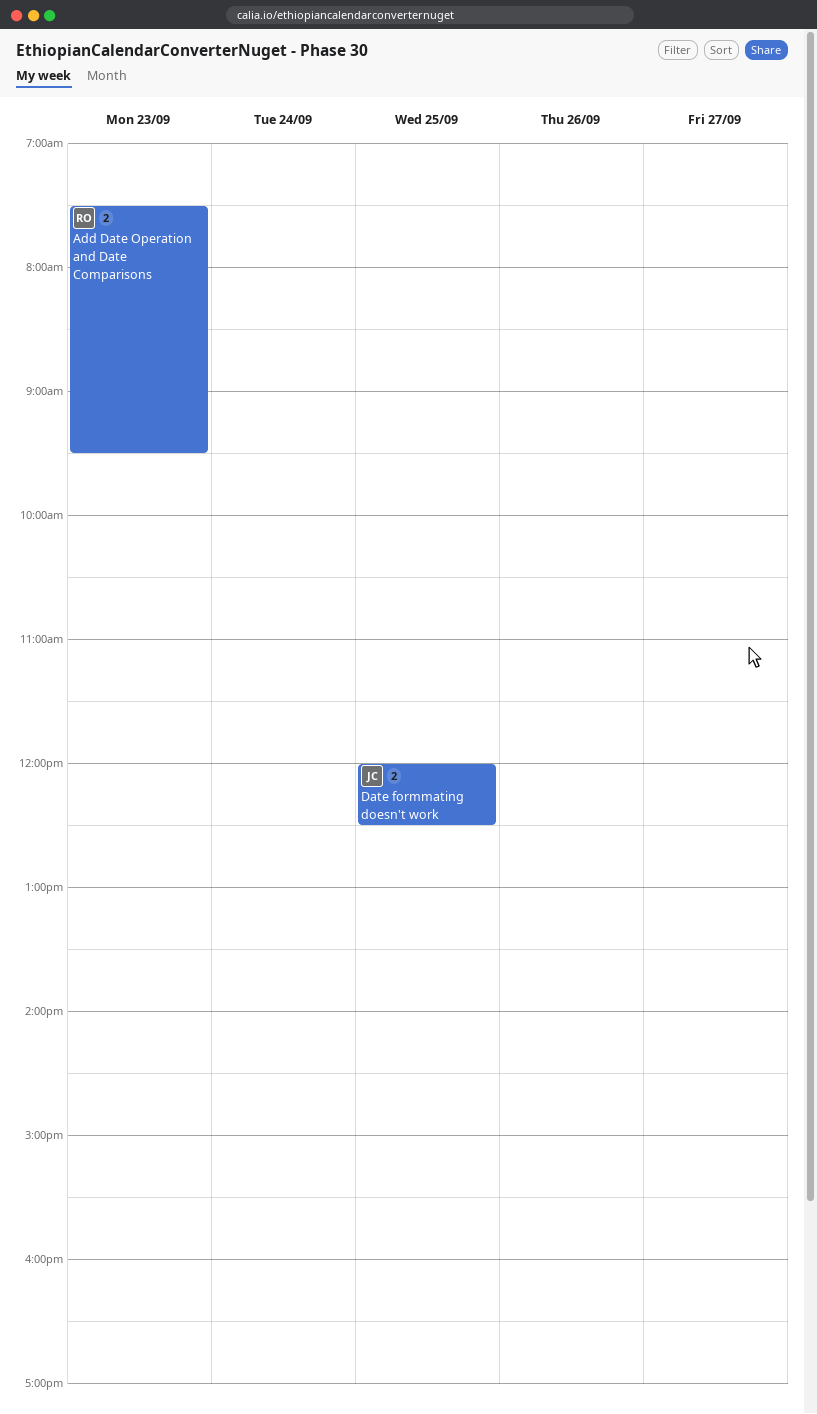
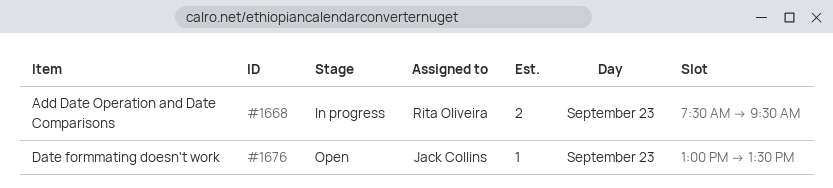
Date formmating doesn't work, estimate: 2 -> 1
Date formmating doesn't work, day: Sep 25 -> Sep 23
Date formmating doesn't work, begins: 12:00 -> 13:00
Date formmating doesn't work, ends: 12:30 -> 13:30

